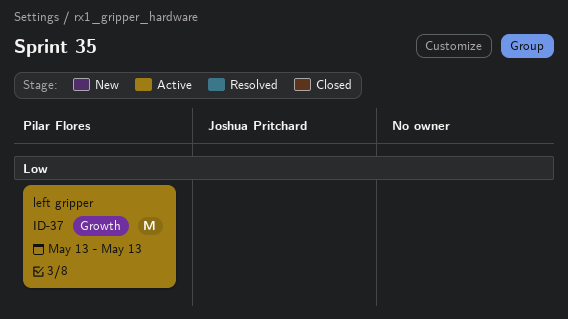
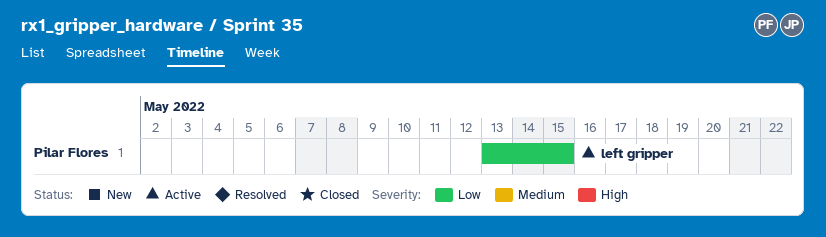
left gripper, due: May 13 -> May 15

